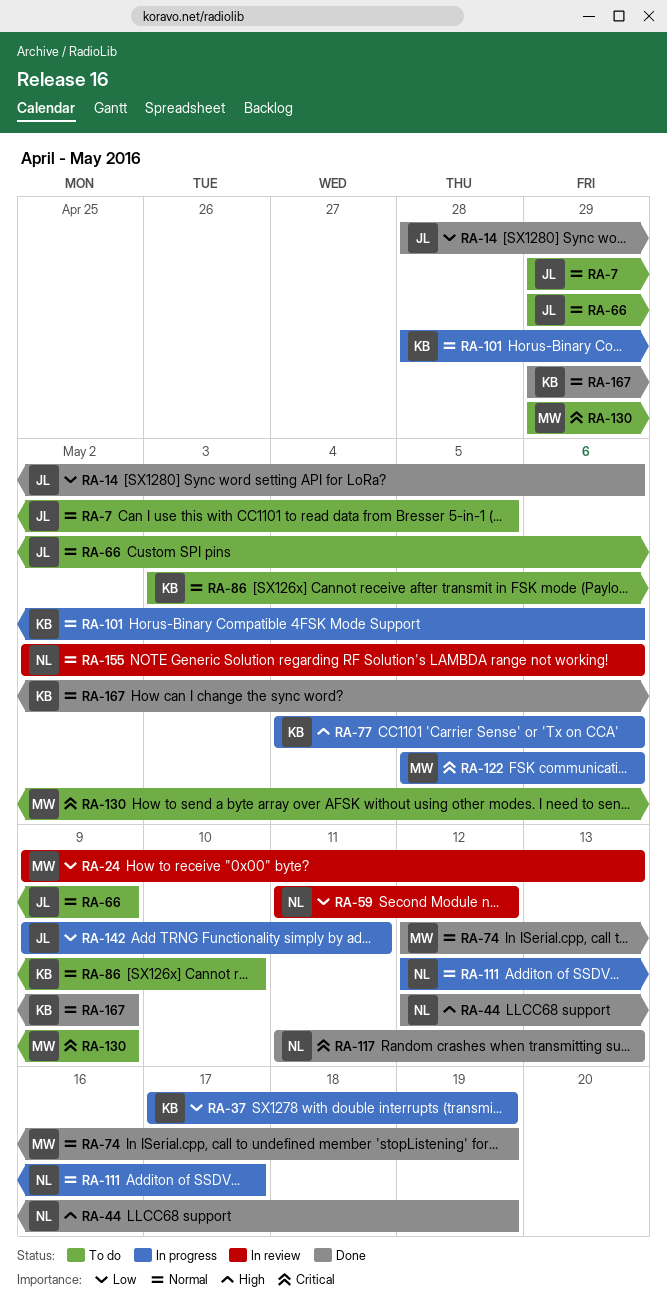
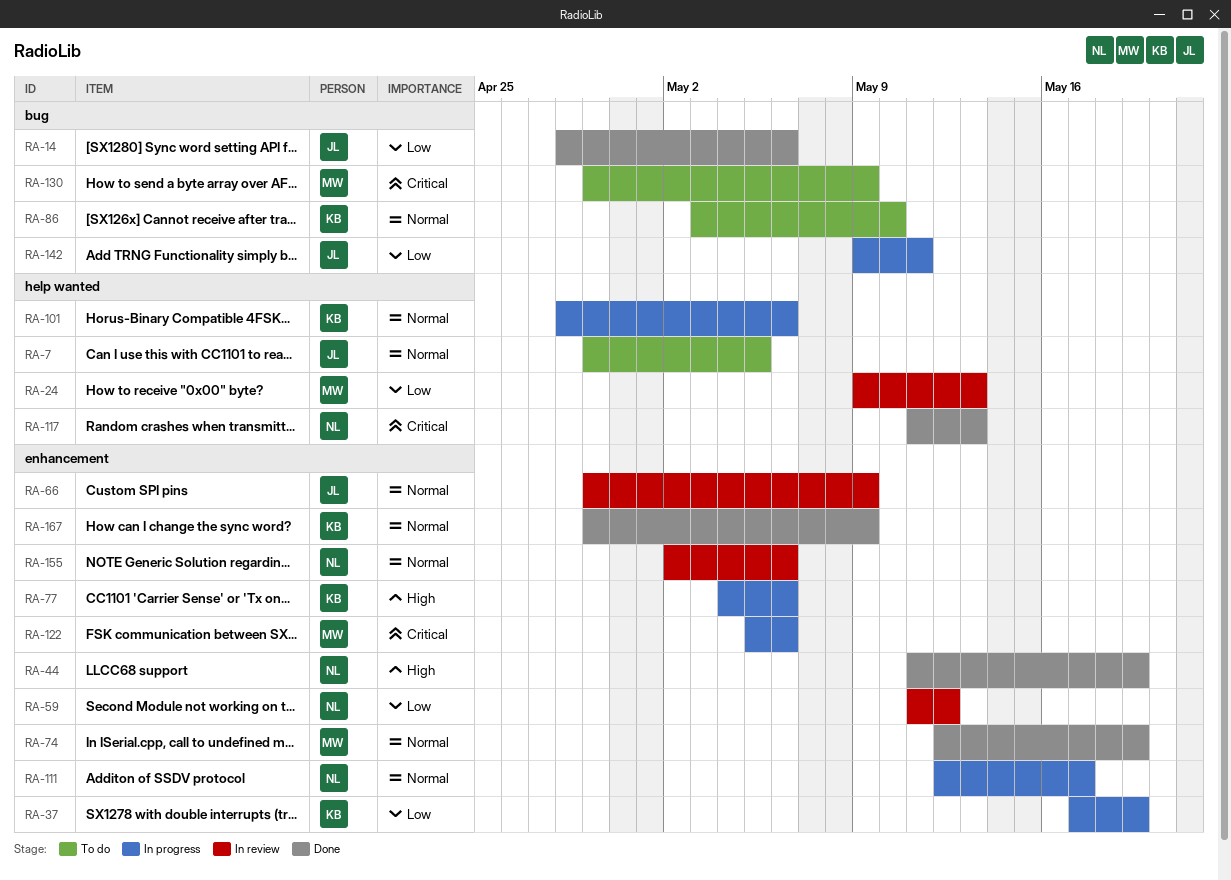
RA-44, start: May 12 -> May 11
RA-66, status: To do -> In review

